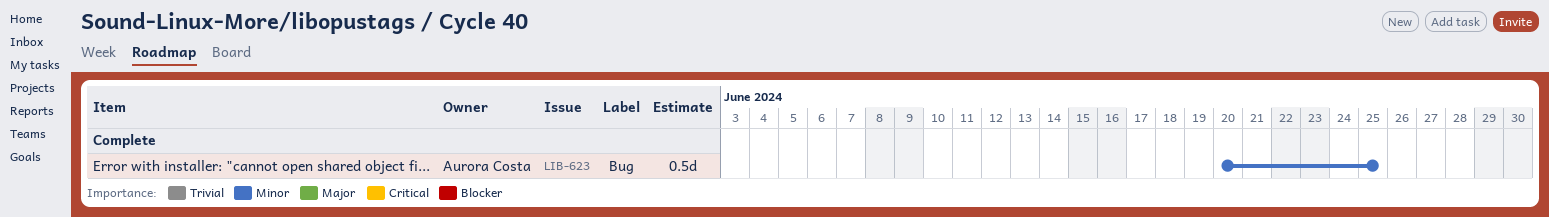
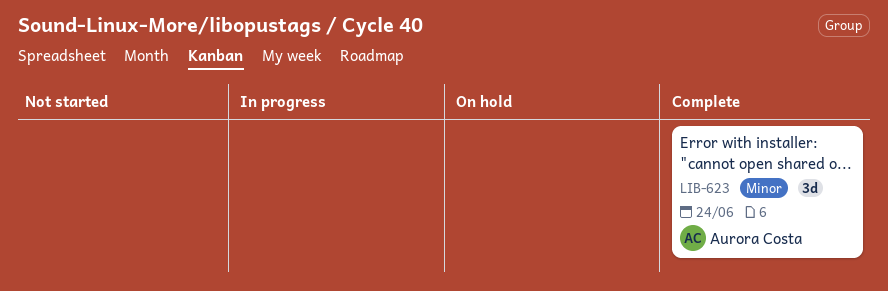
LIB-623, estimate: 0.5d -> 3d
LIB-623, due: Jun 25 -> Jun 24

